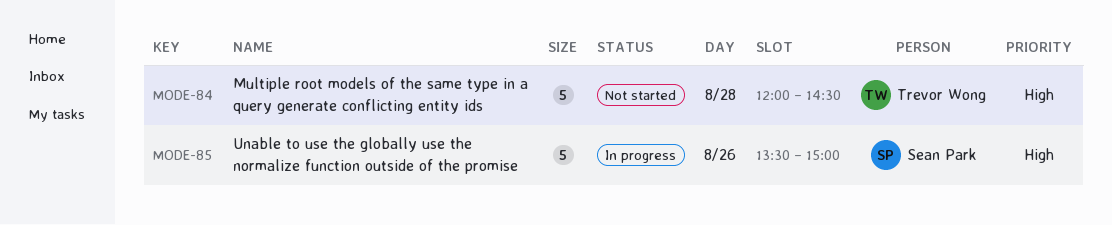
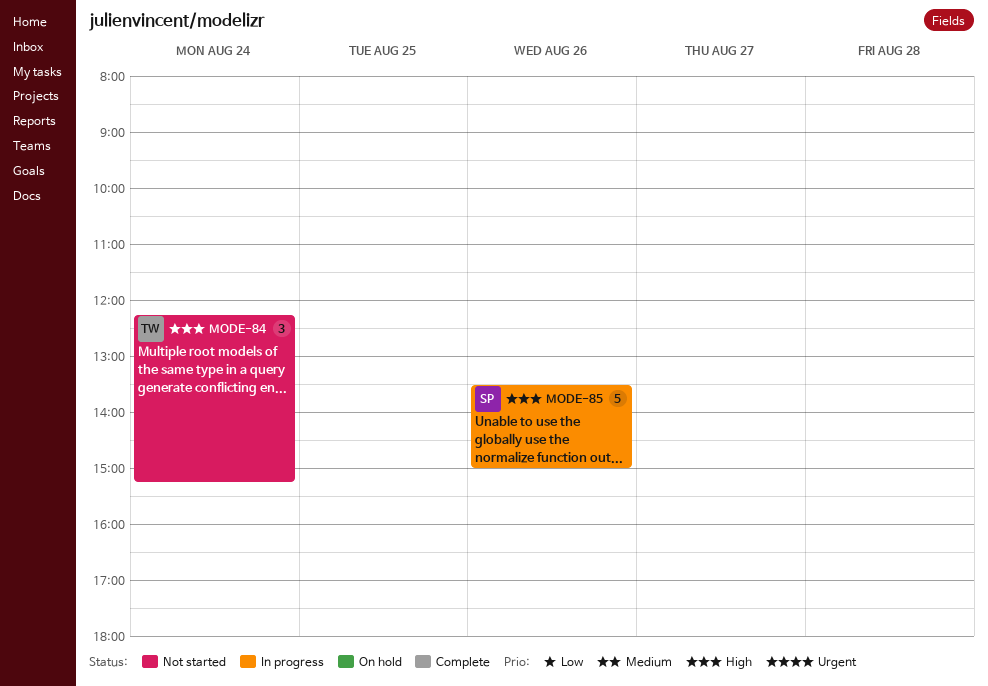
MODE-84, estimate: 5 -> 3
MODE-84, day: Aug 28 -> Aug 24
MODE-84, begins: 12:00 -> 12:15
MODE-84, ends: 14:30 -> 15:15

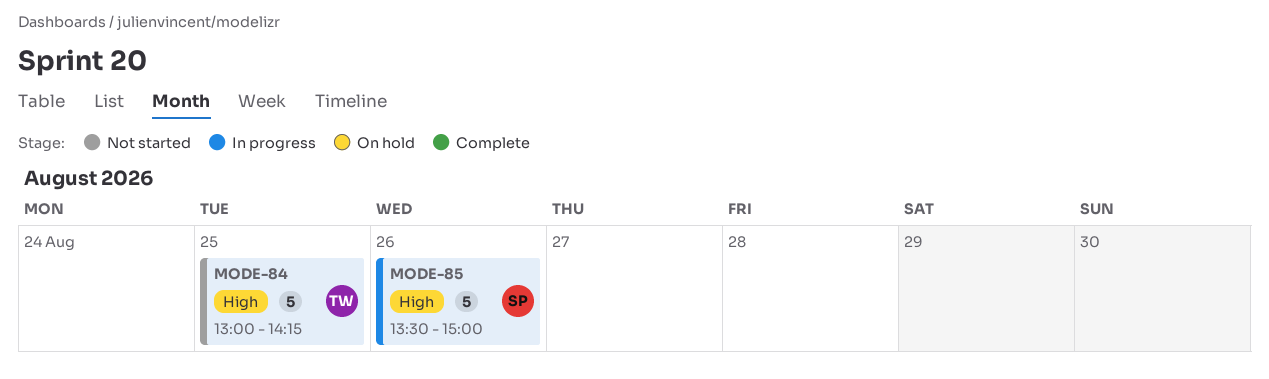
MODE-84, estimate: 3 -> 5
MODE-84, day: Aug 24 -> Aug 25
MODE-84, begins: 12:15 -> 13:00
MODE-84, ends: 15:15 -> 14:15

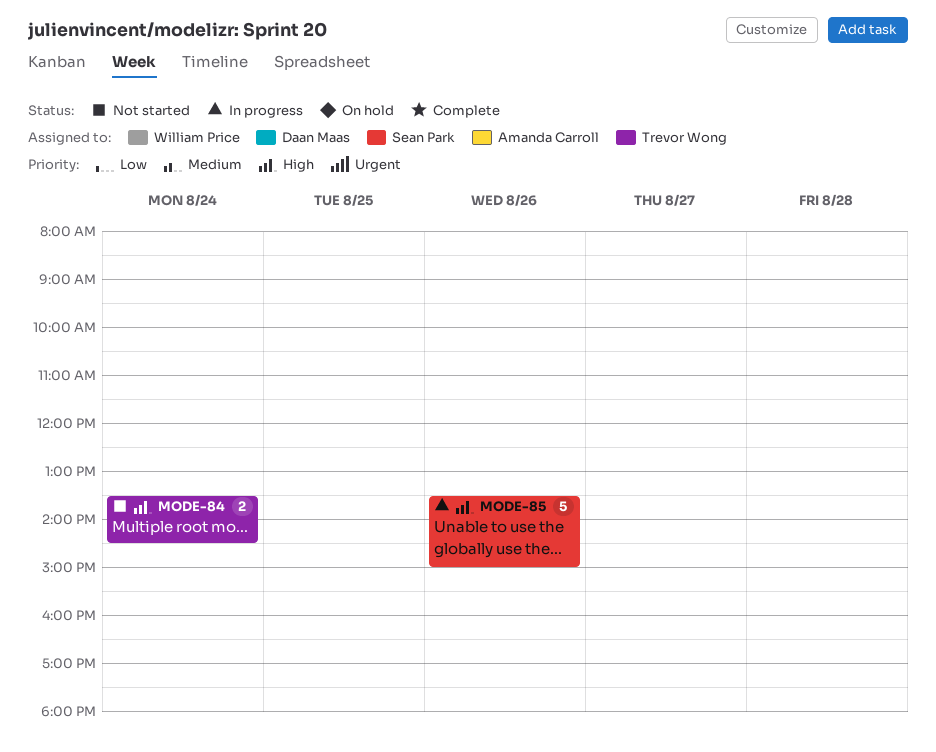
MODE-84, estimate: 5 -> 2
MODE-84, day: Aug 25 -> Aug 24
MODE-84, begins: 13:00 -> 13:30
MODE-84, ends: 14:15 -> 14:30

